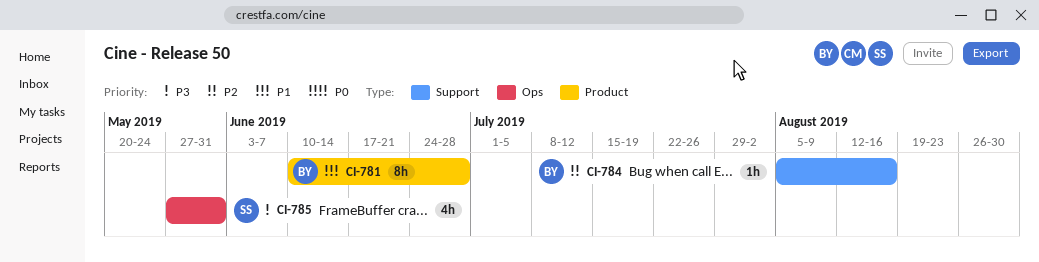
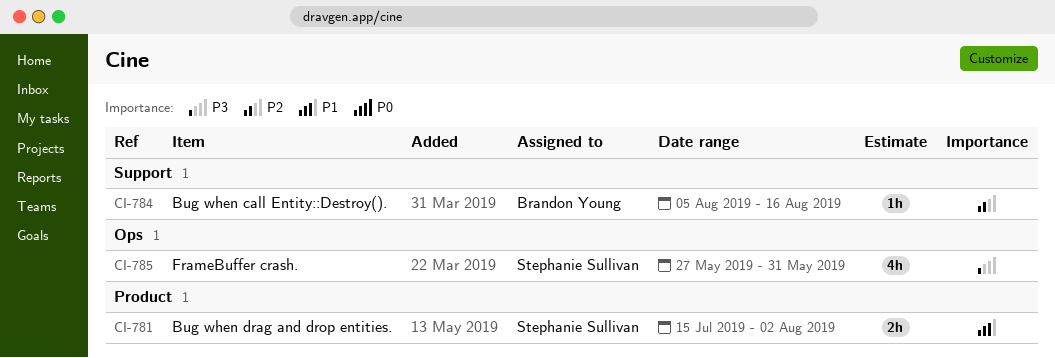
CI-781, owner: Brandon Young -> Stephanie Sullivan
CI-781, estimate: 8h -> 2h
CI-781, start: Jun 10 -> Jul 15
CI-781, due: Jun 28 -> Aug 2

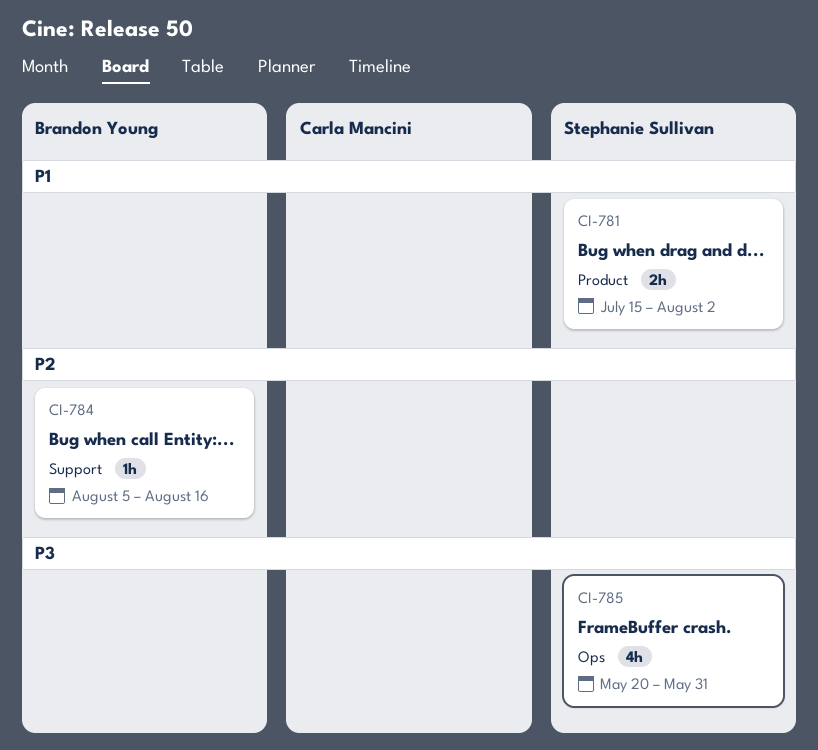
CI-785, start: May 27 -> May 20

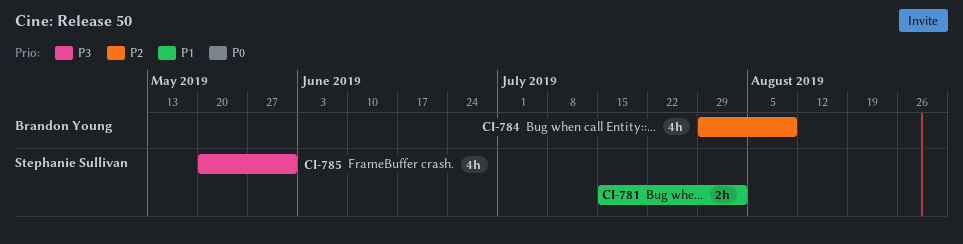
CI-784, estimate: 1h -> 4h
CI-784, start: Aug 5 -> Jul 29
CI-784, due: Aug 16 -> Aug 9

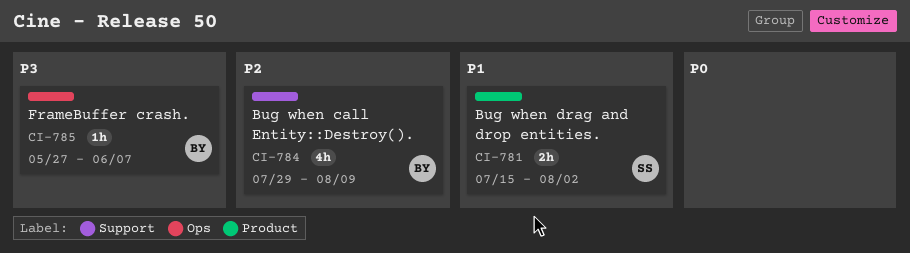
CI-785, owner: Stephanie Sullivan -> Brandon Young
CI-785, estimate: 4h -> 1h
CI-785, start: May 20 -> May 27
CI-785, due: May 31 -> Jun 7

